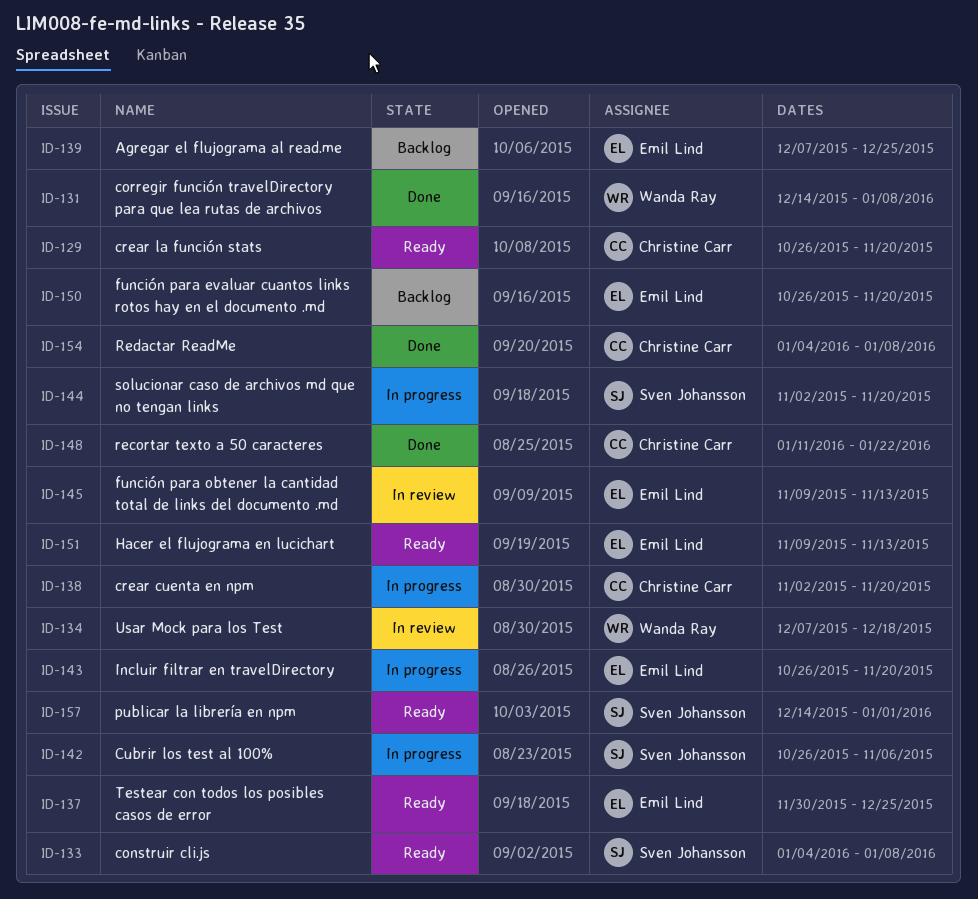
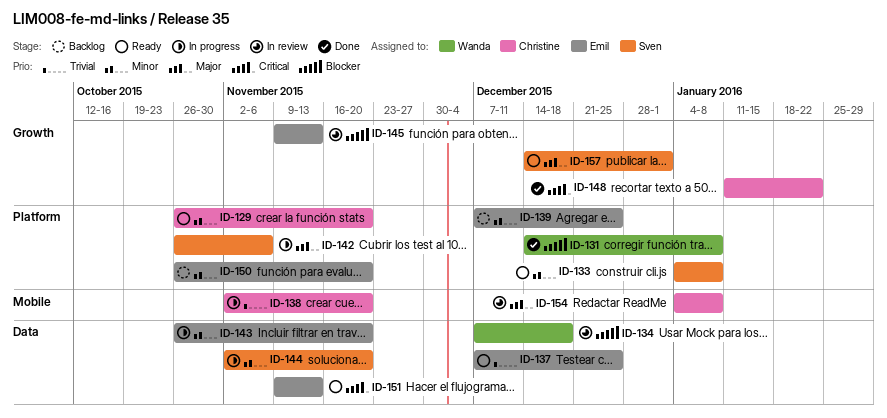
ID-137, start: Nov 30 -> Dec 7
ID-154, status: Done -> In review

